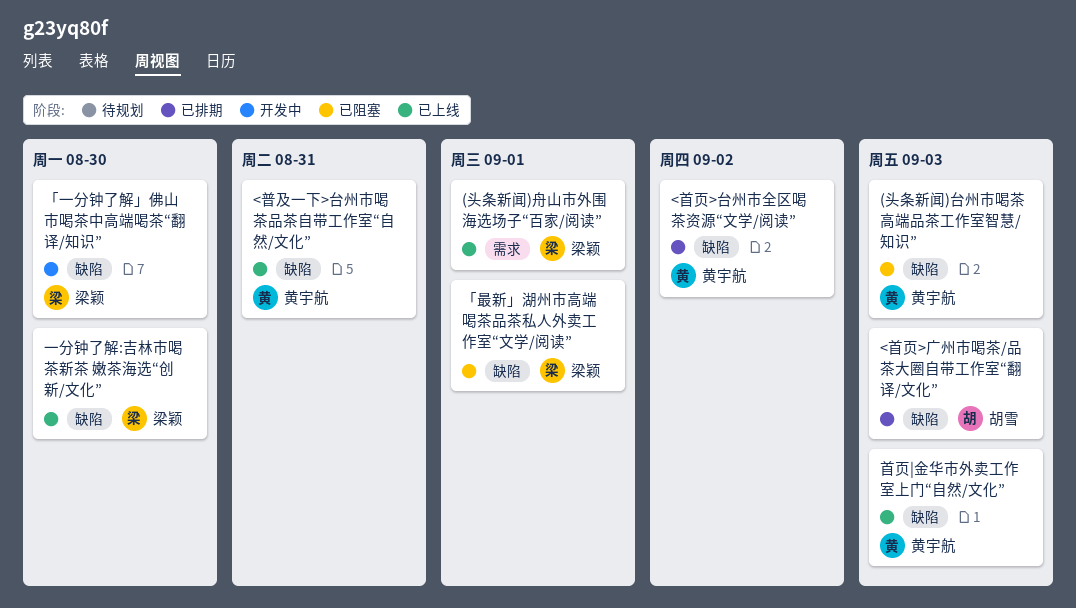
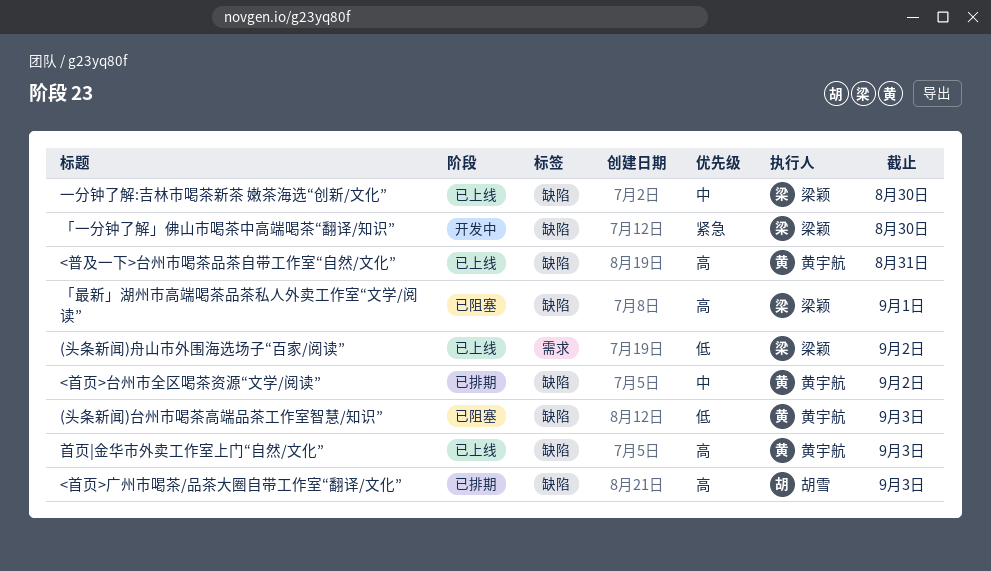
(头条新闻)舟山市外围海选场子“百家/阅读”, due: Sep 1 -> Sep 2

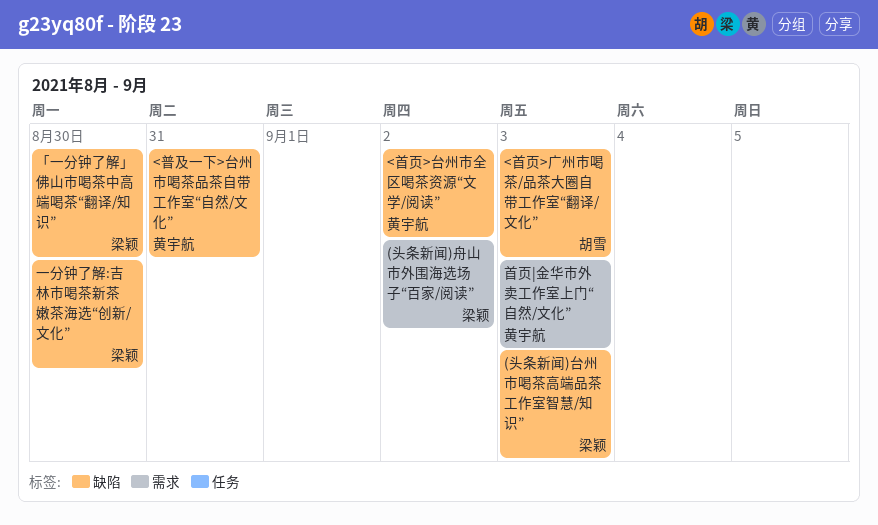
(头条新闻)台州市喝茶高端品茶工作室智慧/知识”, owner: 黄宇航 -> 梁颖
「最新」湖州市高端喝茶品茶私人外卖工作室“文学/阅读”: present -> none
首页|金华市外卖工作室上门“自然/文化”, label: 缺陷 -> 需求

